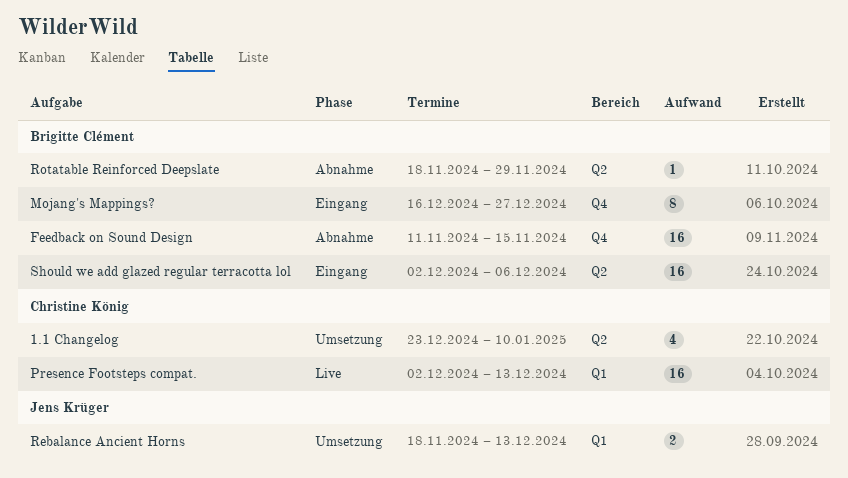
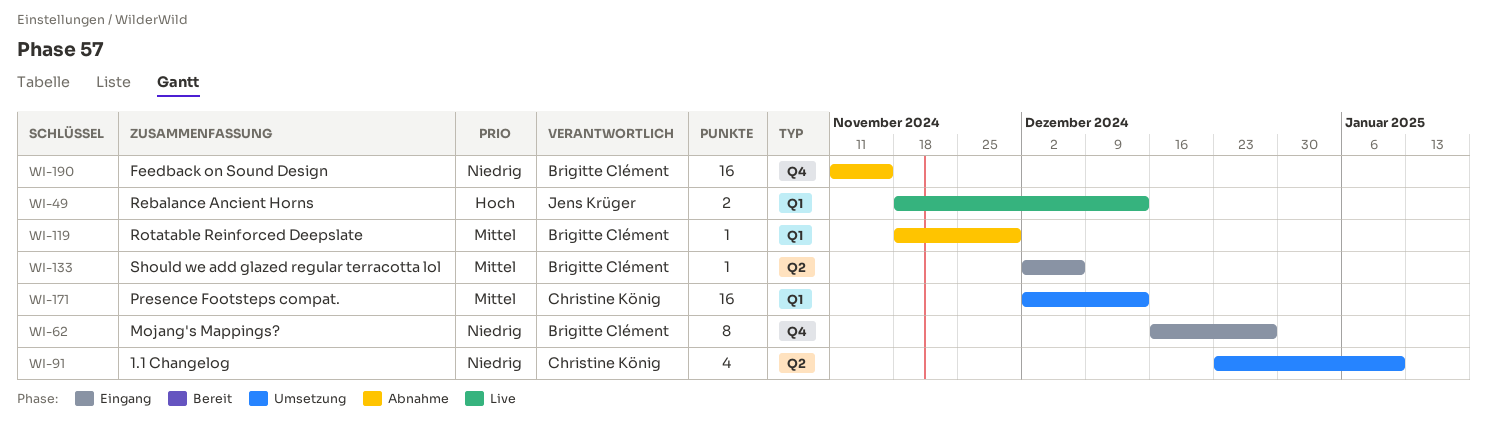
Presence Footsteps compat., status: Live -> Umsetzung
Rebalance Ancient Horns, status: Umsetzung -> Live
Rotatable Reinforced Deepslate, label: Q2 -> Q1
Should we add glazed regular terracotta lol, estimate: 16 -> 1

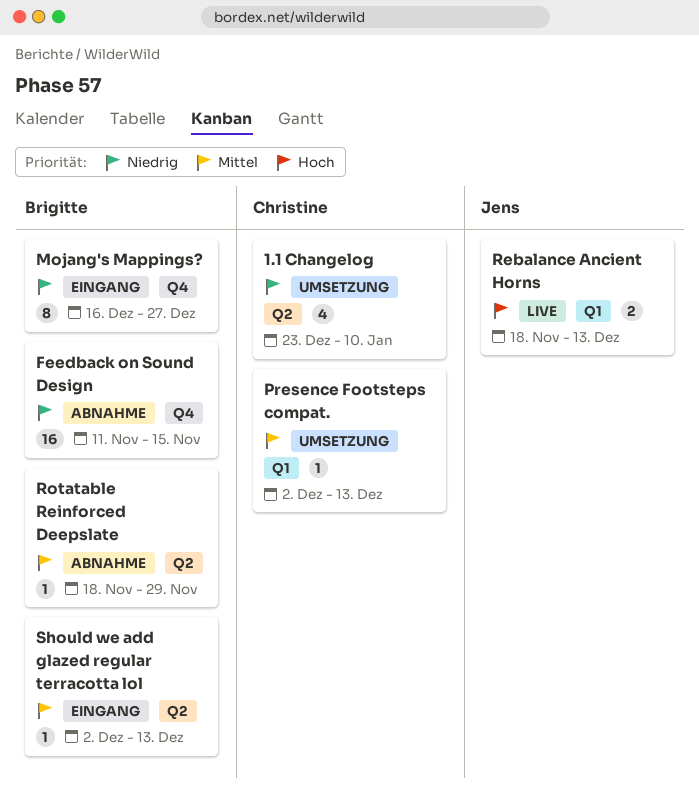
Presence Footsteps compat., estimate: 16 -> 1
Rotatable Reinforced Deepslate, label: Q1 -> Q2
Should we add glazed regular terracotta lol, due: Dec 6 -> Dec 13

